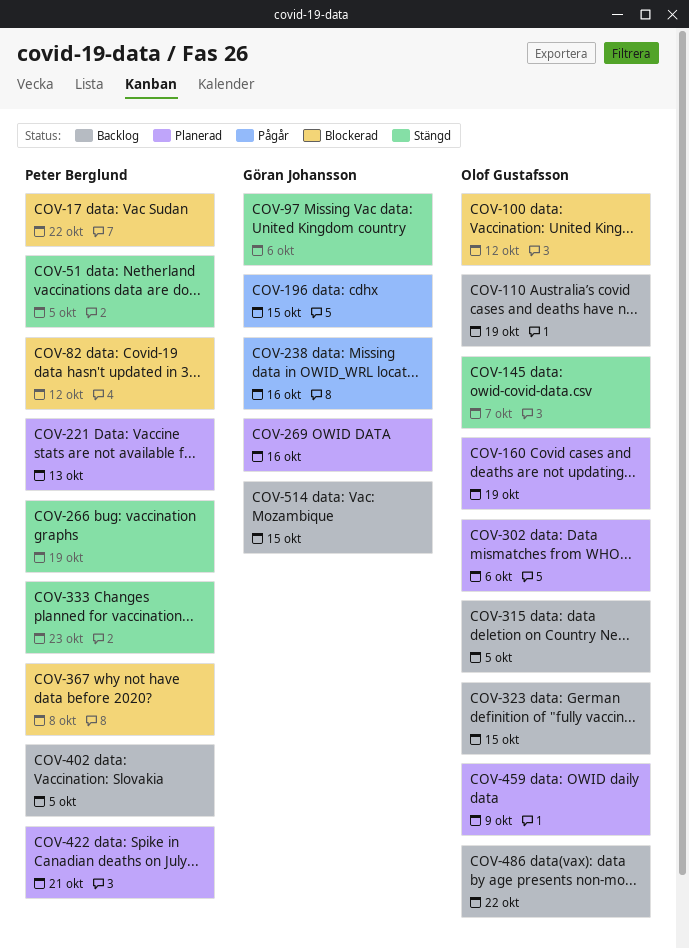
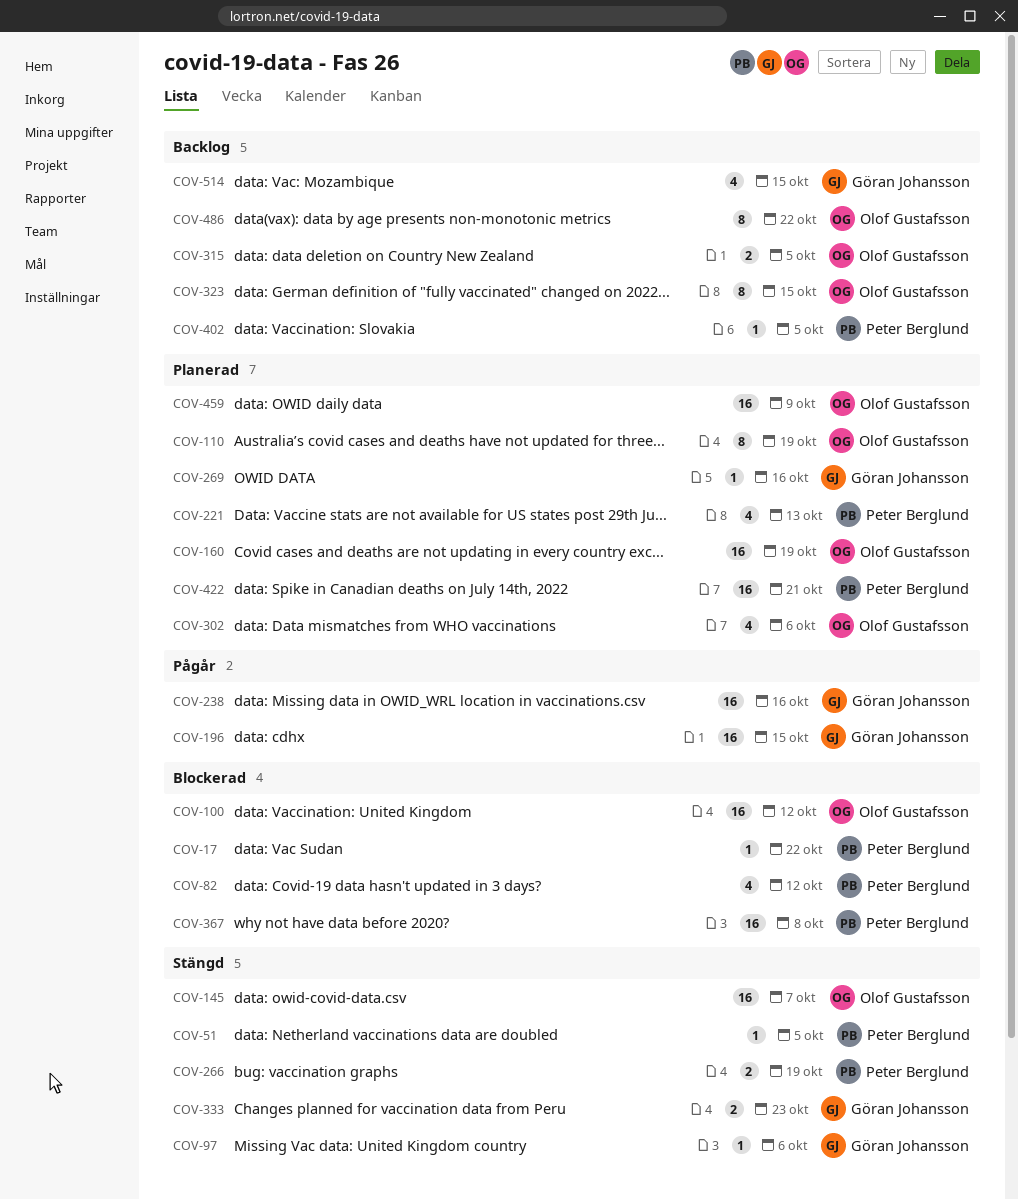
COV-110, status: Backlog -> Planerad
COV-333, owner: Peter Berglund -> Göran Johansson

